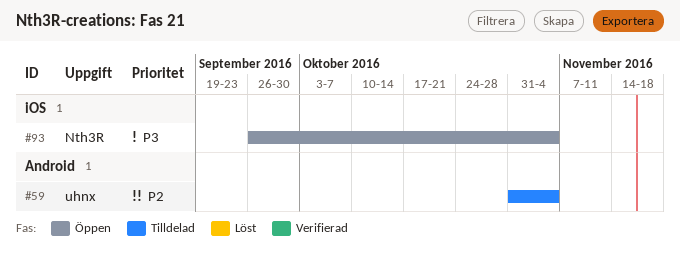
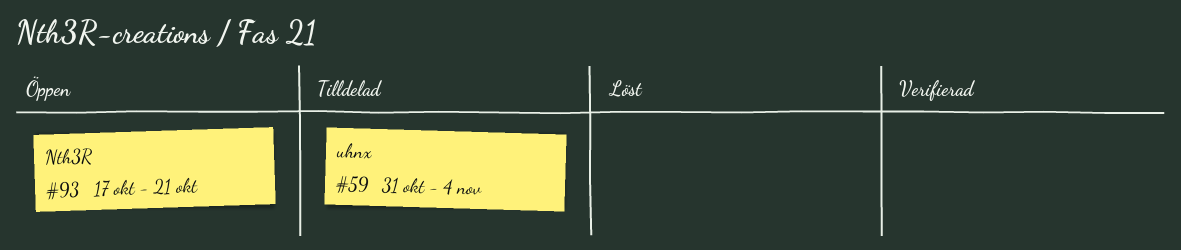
#93, start: Sep 26 -> Oct 17
#93, due: Nov 4 -> Oct 21

